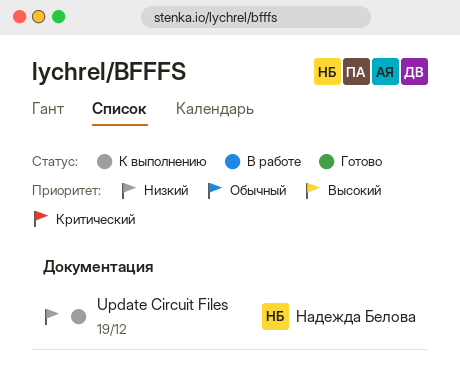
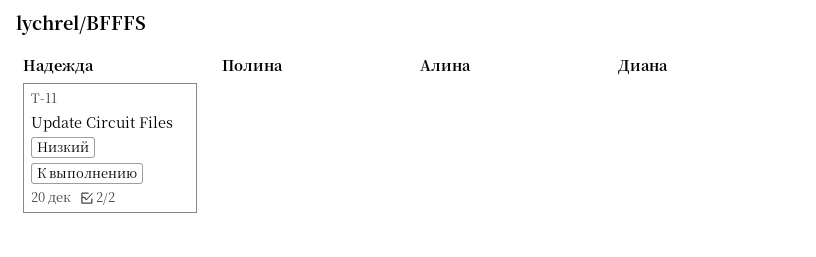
Update Circuit Files, due: Dec 19 -> Dec 20

